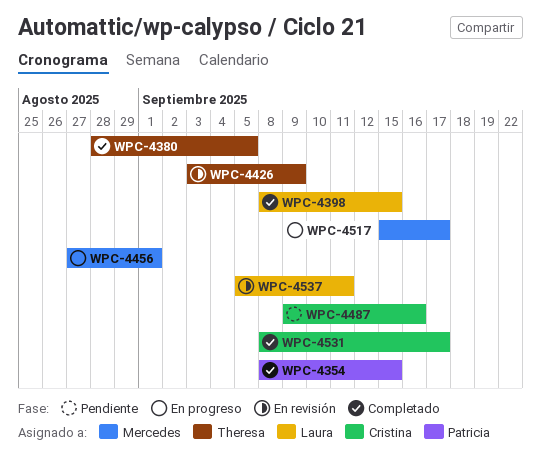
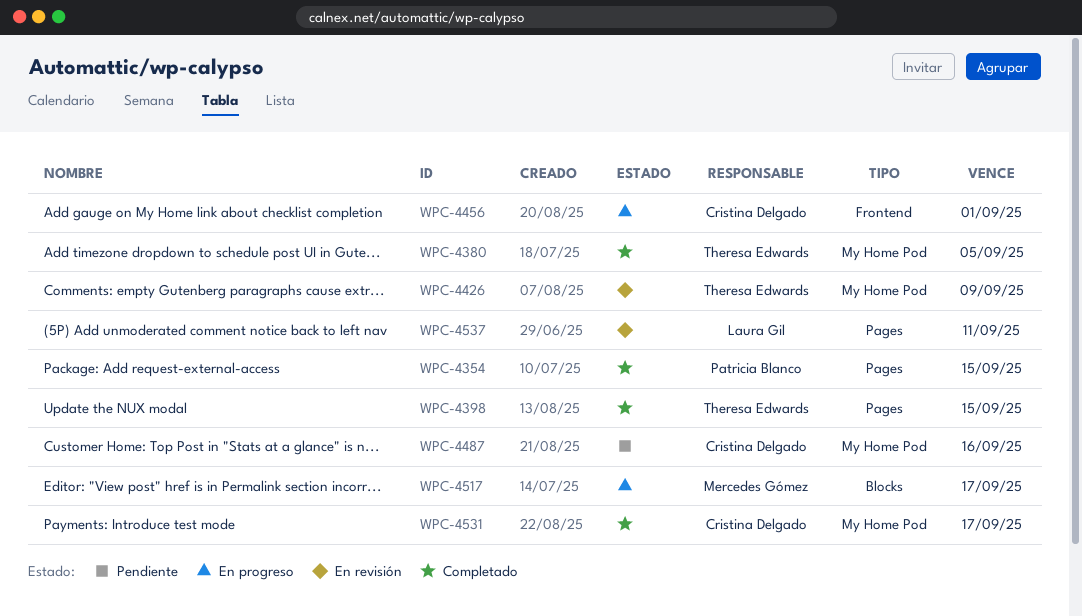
WPC-4398, owner: Laura Gil -> Theresa Edwards
WPC-4456, owner: Mercedes Gómez -> Cristina Delgado

